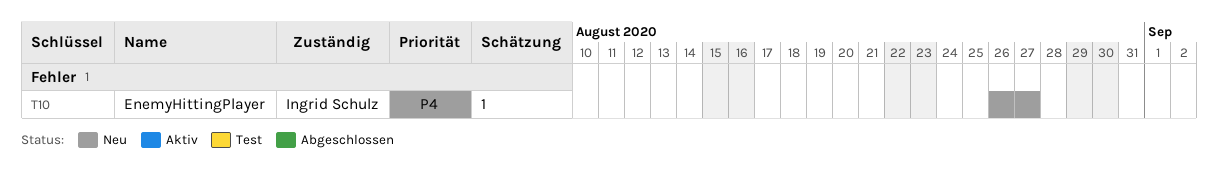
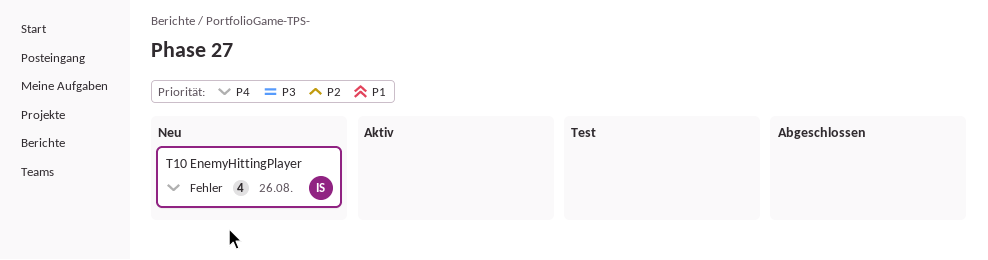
T10, estimate: 1 -> 4
T10, due: Aug 27 -> Aug 26

